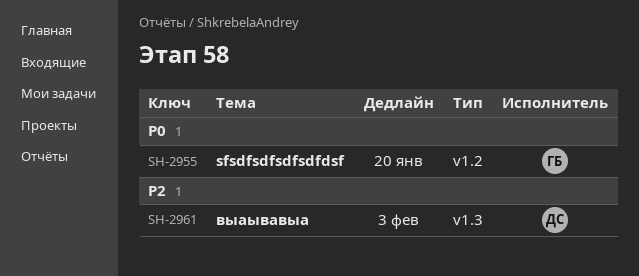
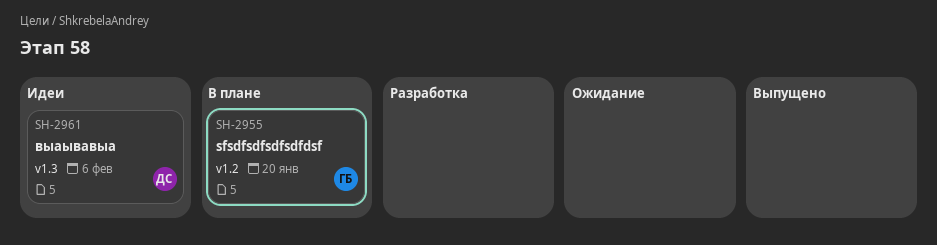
SH-2961, due: Feb 3 -> Feb 6

